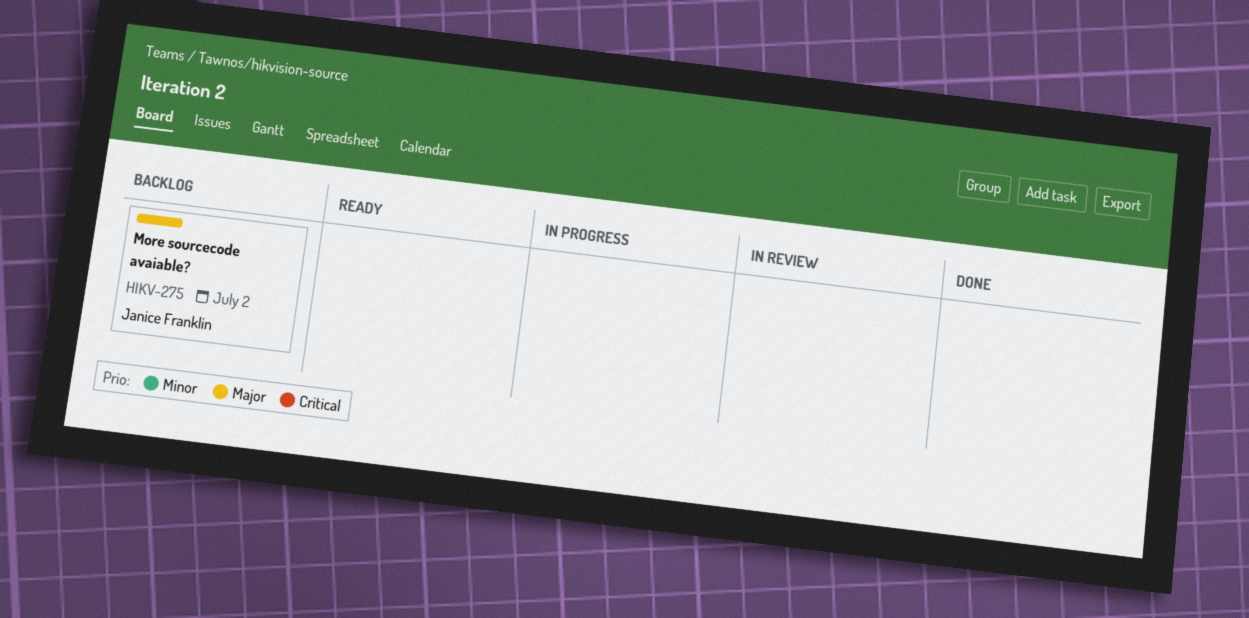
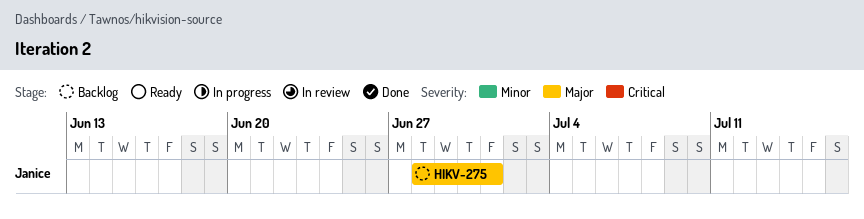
HIKV-275, due: Jul 2 -> Jul 1

